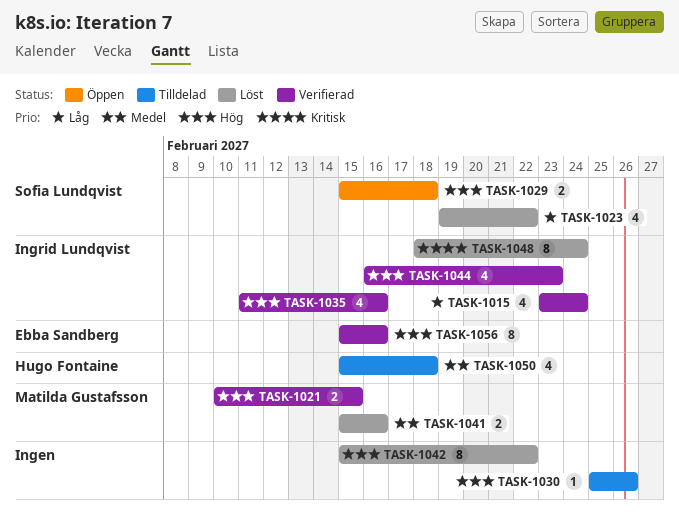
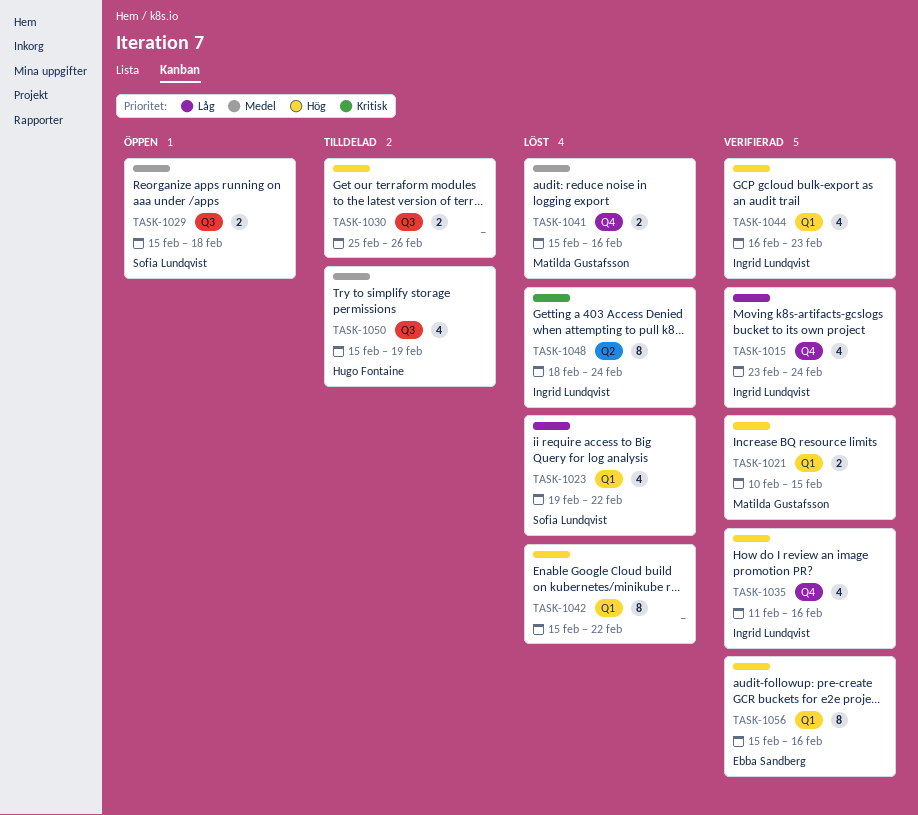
TASK-1029, priority: Hög -> Medel
TASK-1030, estimate: 1 -> 2
TASK-1050, due: Feb 18 -> Feb 19

